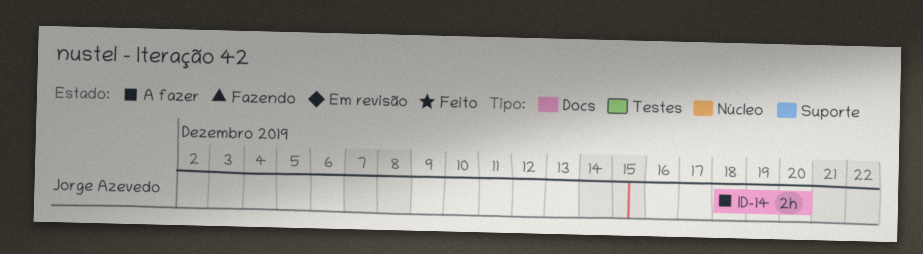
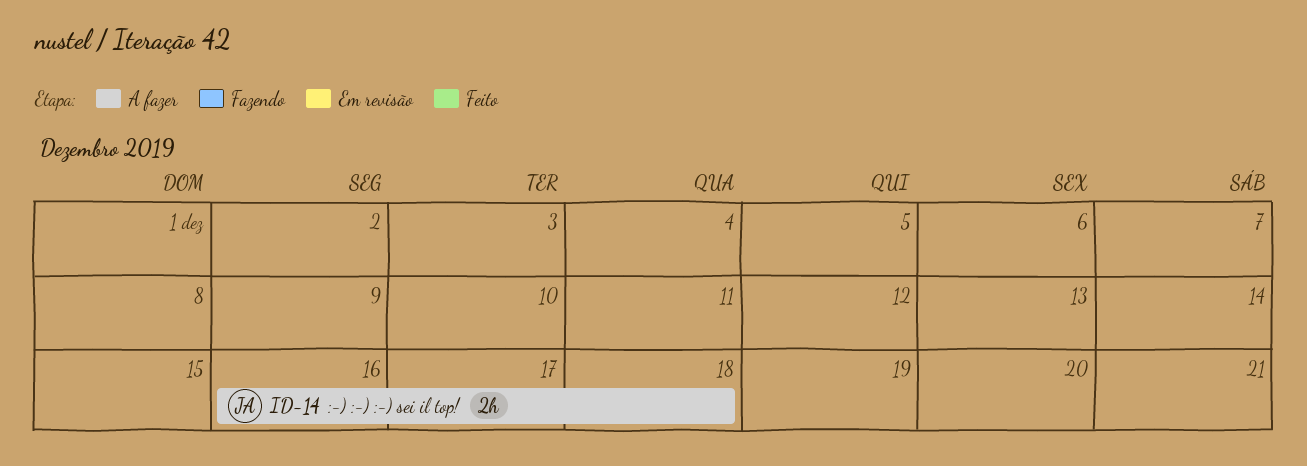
ID-14, start: Dec 18 -> Dec 16
ID-14, due: Dec 20 -> Dec 18

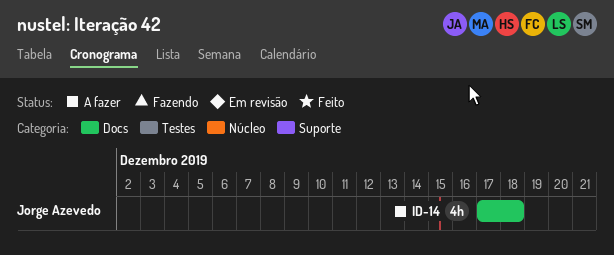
ID-14, estimate: 2h -> 4h
ID-14, start: Dec 16 -> Dec 17

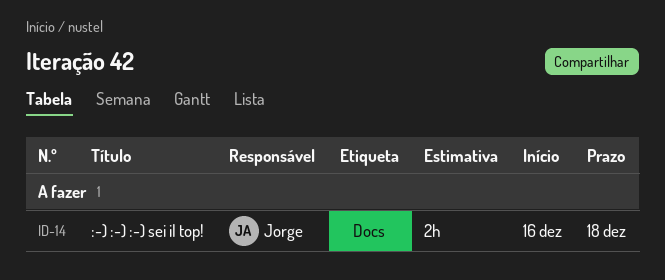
ID-14, estimate: 4h -> 2h
ID-14, start: Dec 17 -> Dec 16

